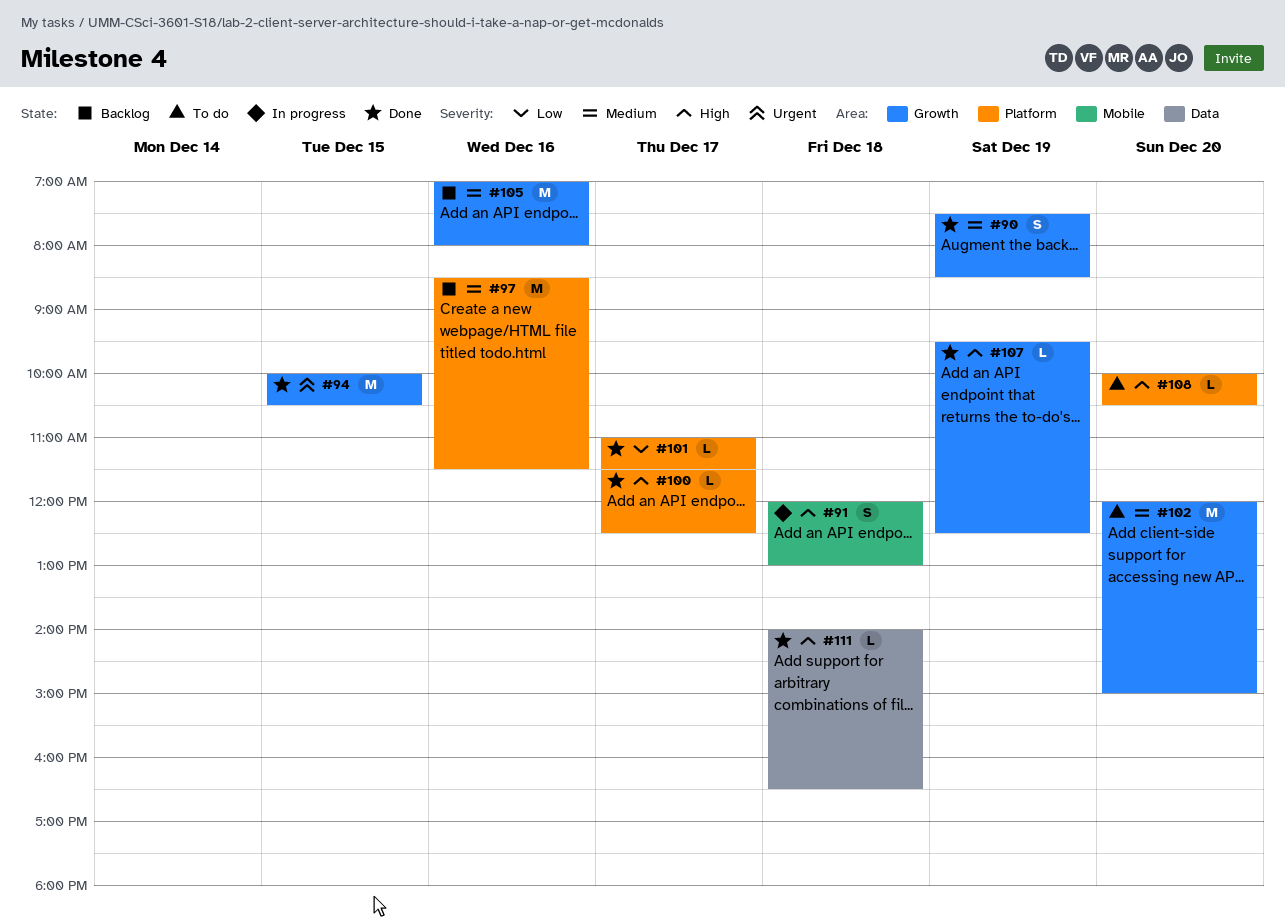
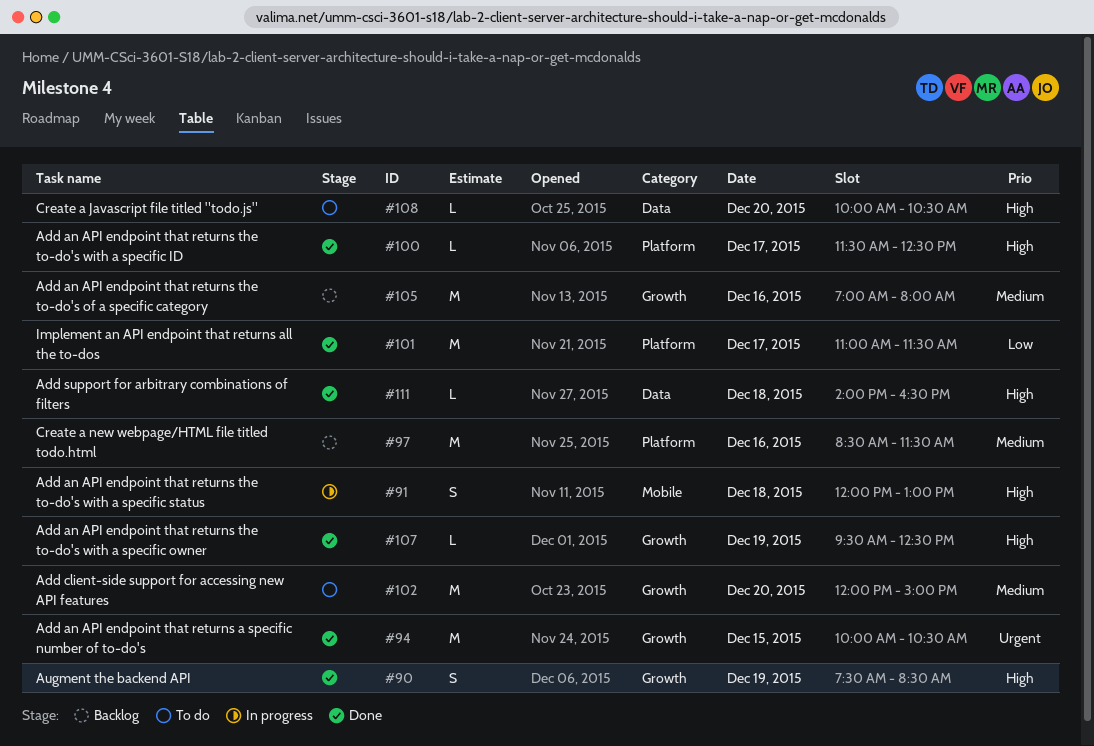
#90, priority: Medium -> High
#101, estimate: L -> M
#108, label: Platform -> Data

